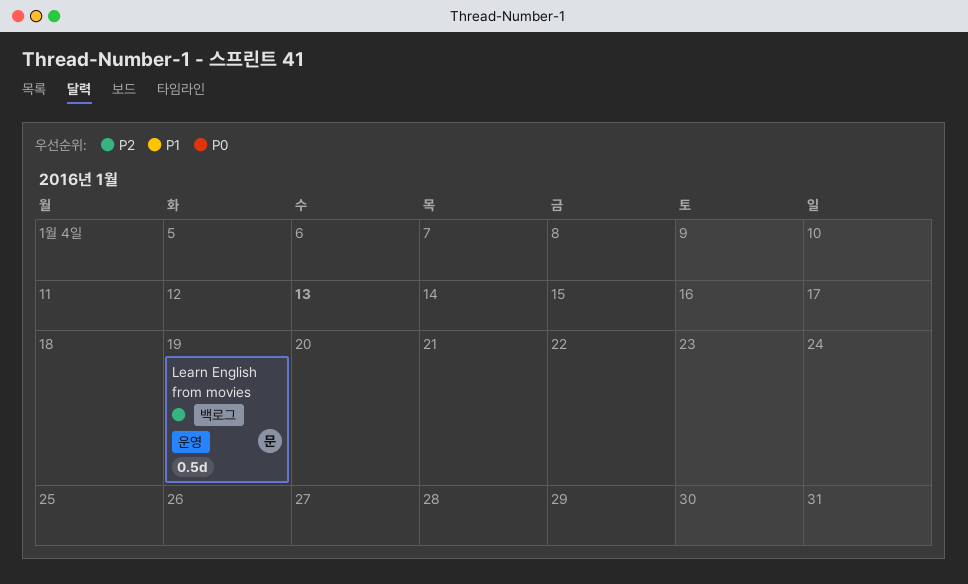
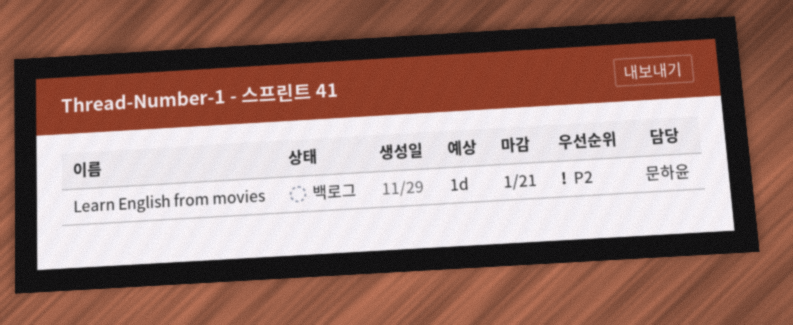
Learn English from movies, estimate: 0.5d -> 1d
Learn English from movies, due: Jan 19 -> Jan 21

